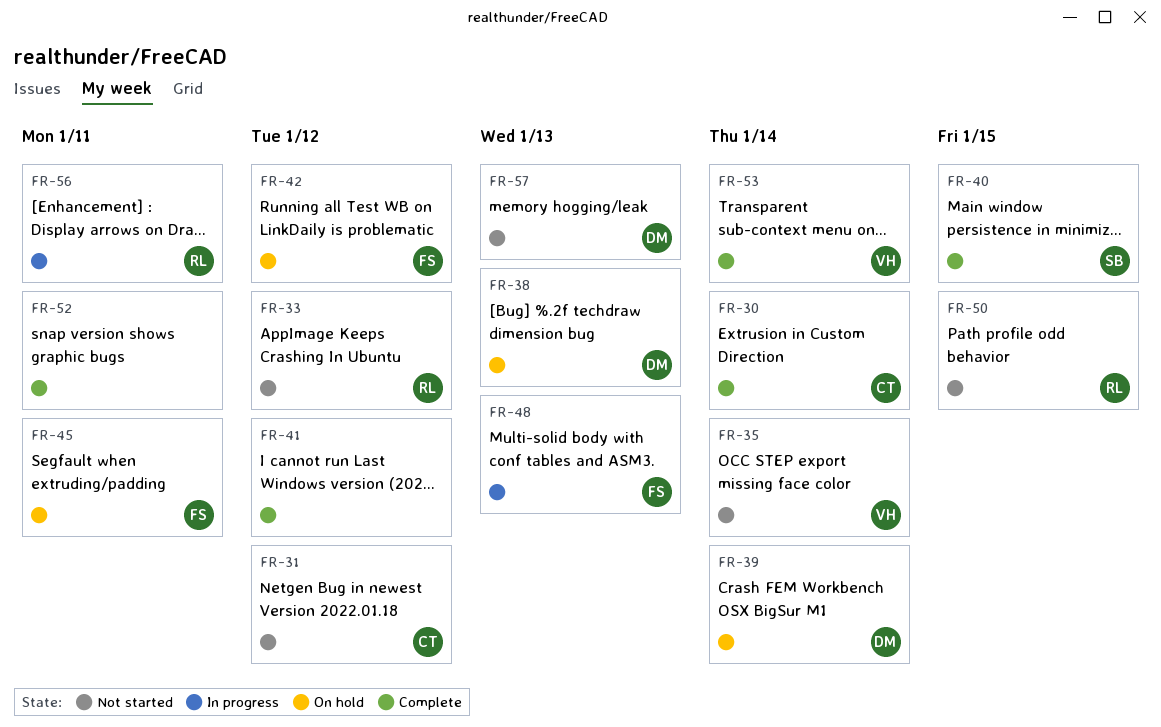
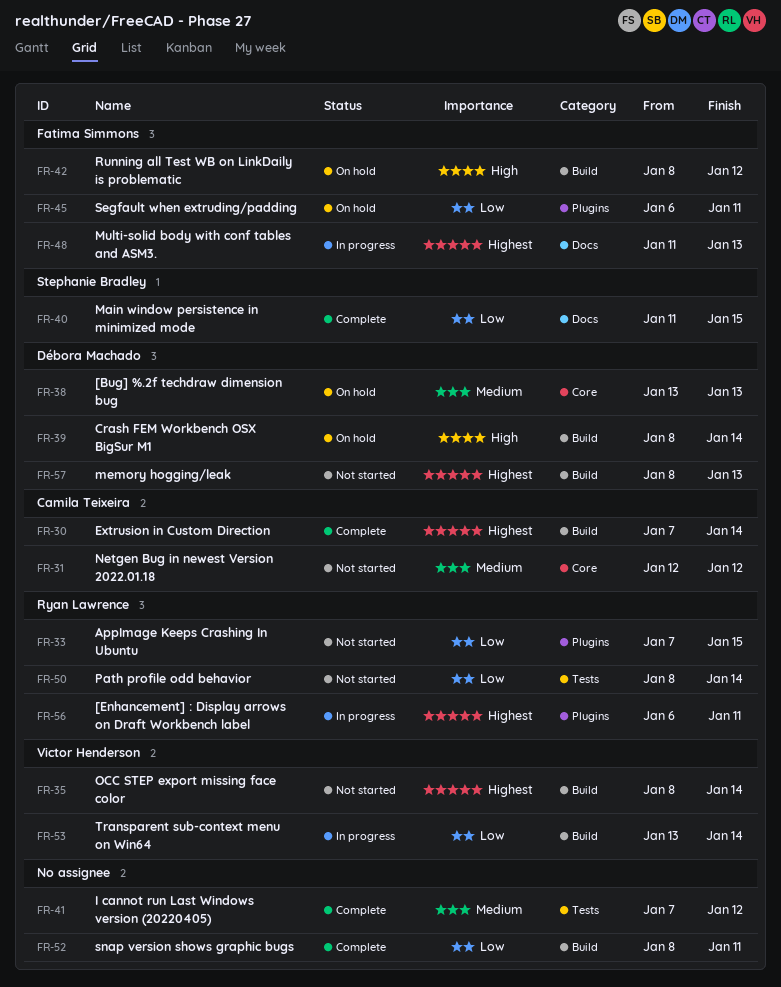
FR-33, due: Jan 12 -> Jan 15
FR-50, due: Jan 15 -> Jan 14
FR-53, status: Complete -> In progress

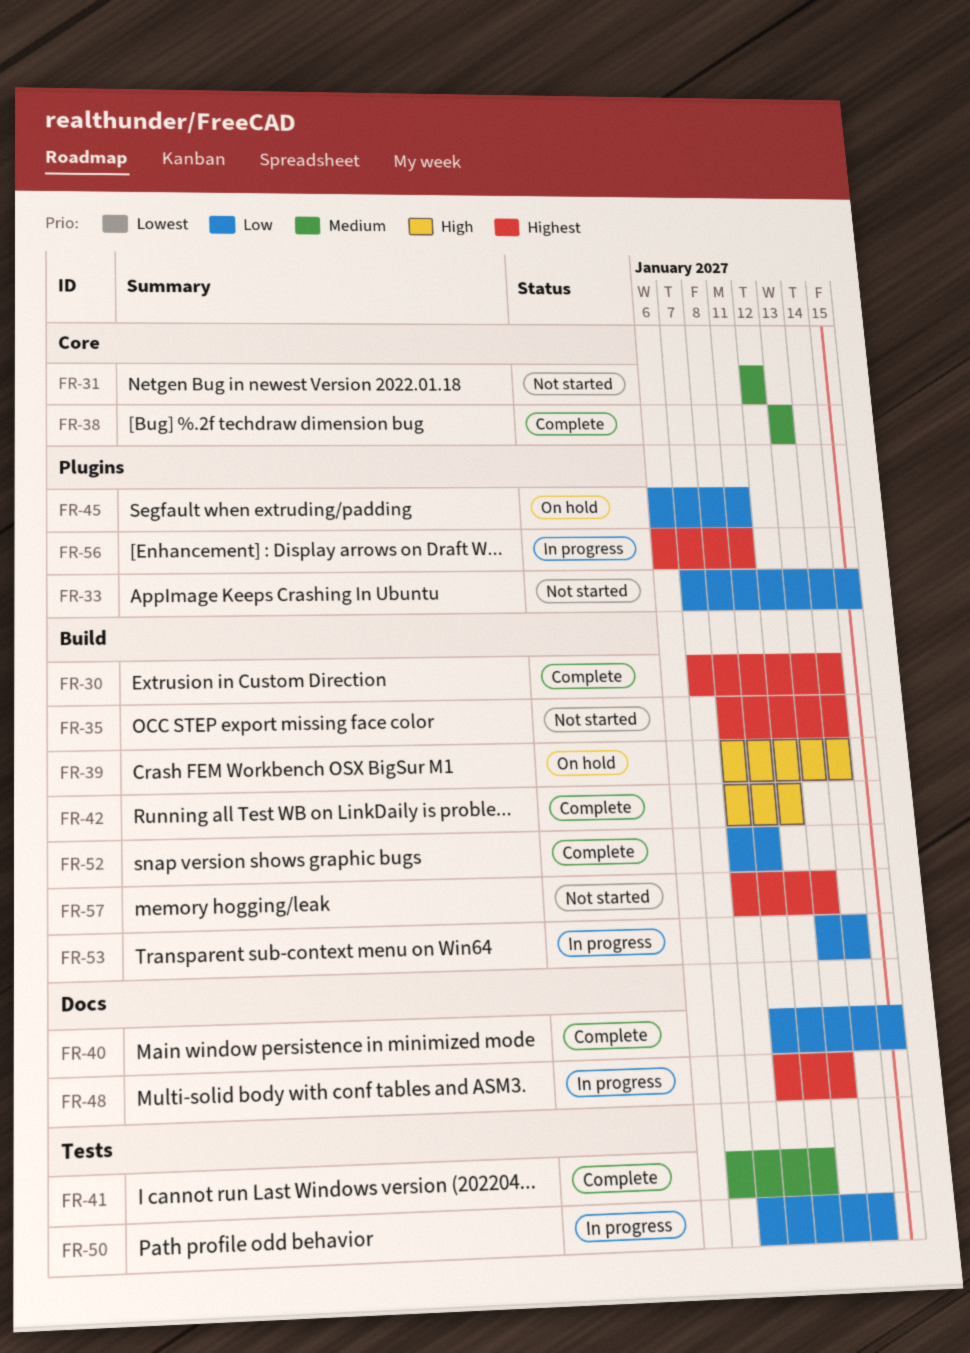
FR-38, status: On hold -> Complete
FR-42, status: On hold -> Complete
FR-50, status: Not started -> In progress

